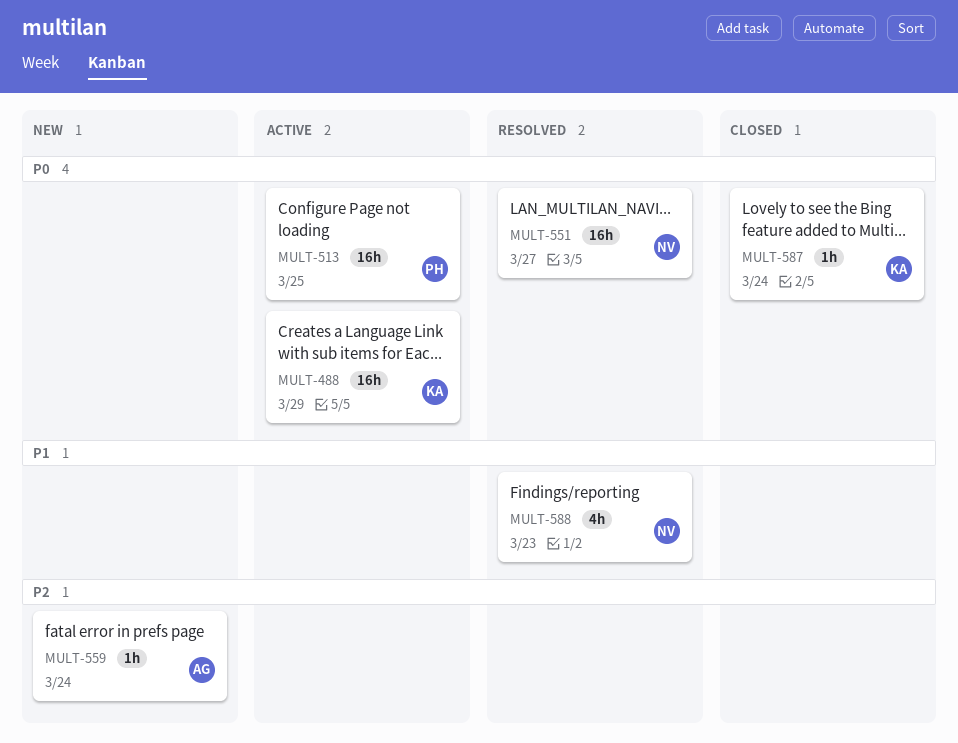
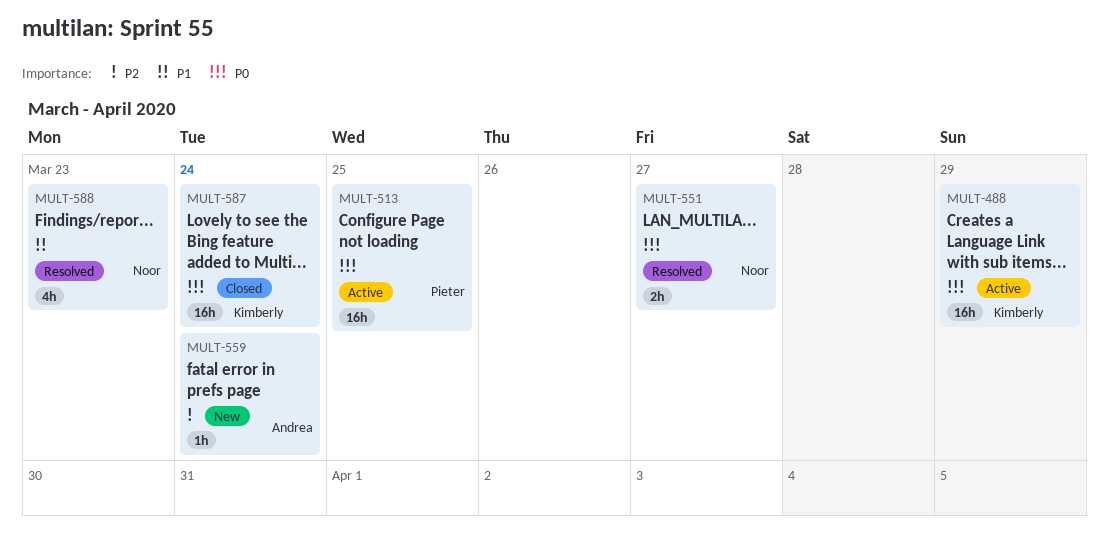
MULT-551, estimate: 16h -> 2h
MULT-587, estimate: 1h -> 16h

